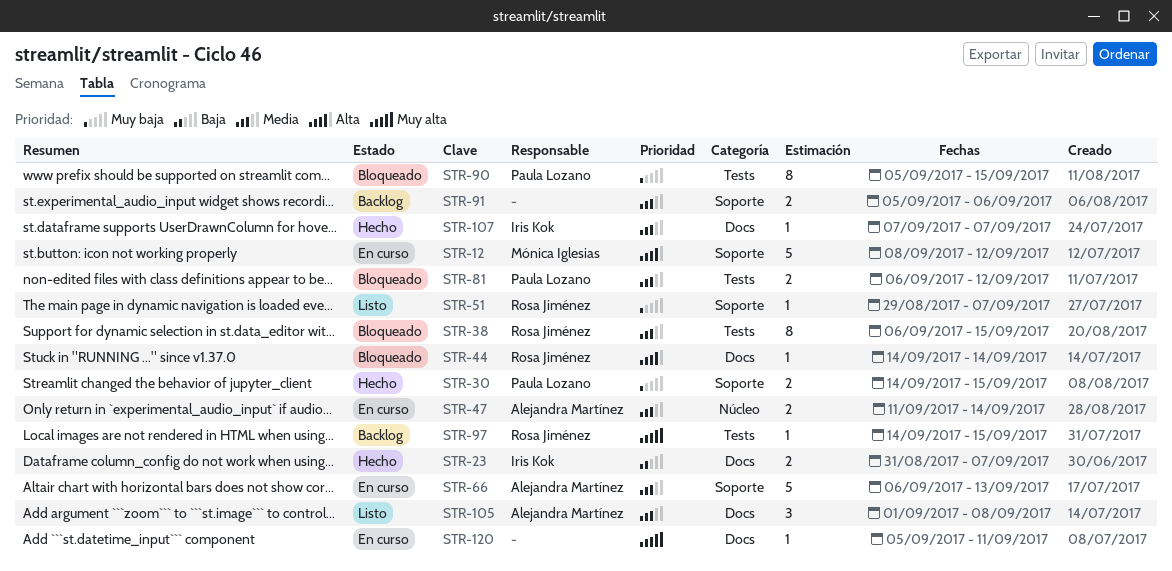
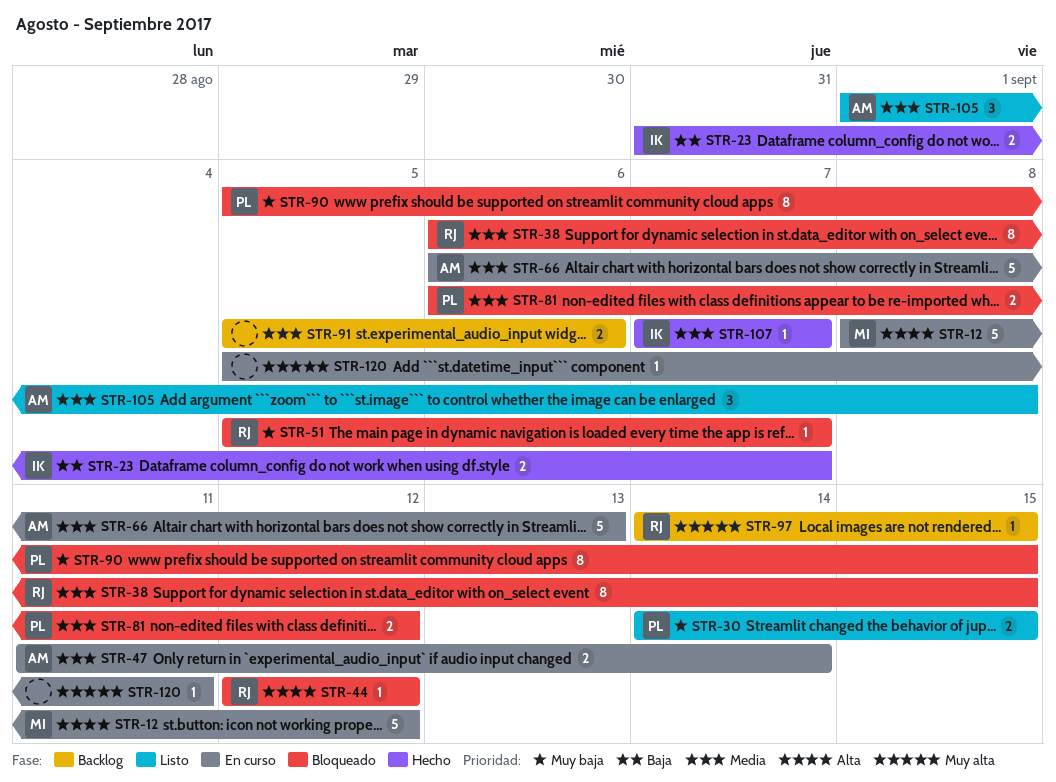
STR-30, status: Hecho -> Listo
STR-44, start: Sep 14 -> Sep 12
STR-44, due: Sep 14 -> Sep 12
STR-51, status: Listo -> Bloqueado
STR-51, start: Aug 29 -> Sep 5

